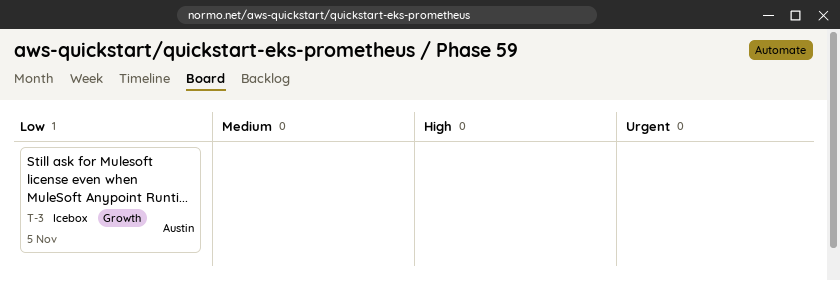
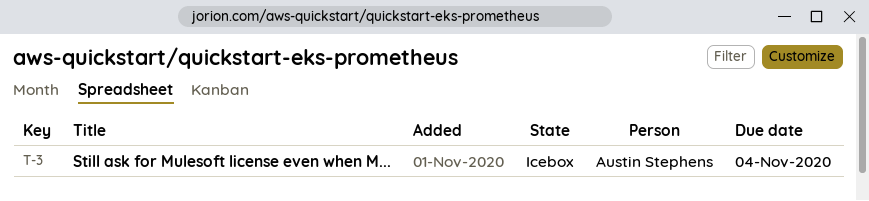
T-3, due: Nov 5 -> Nov 4

